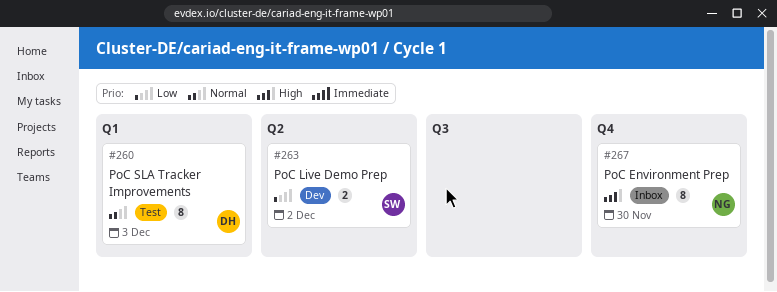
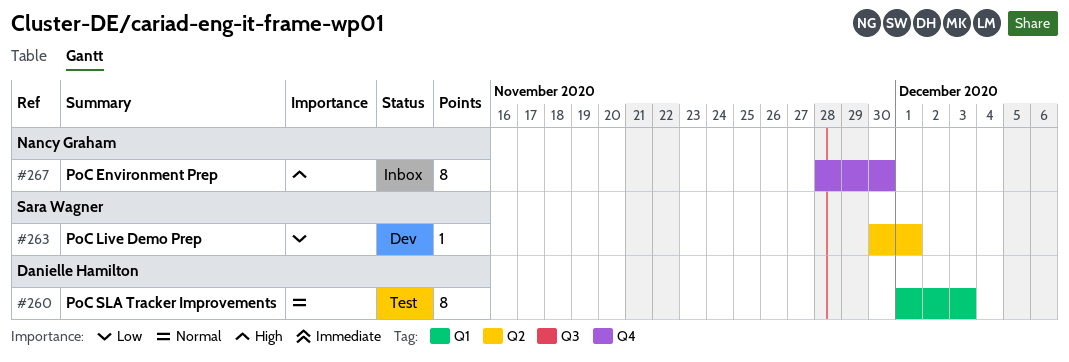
#263, estimate: 2 -> 1
#263, due: Dec 2 -> Dec 1

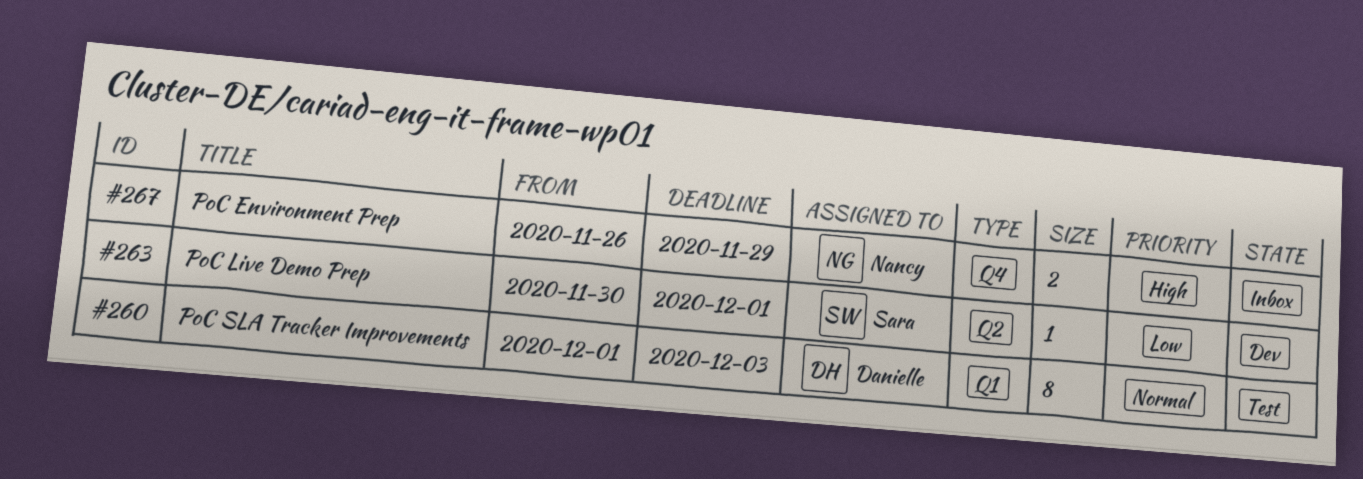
#267, estimate: 8 -> 2
#267, start: Nov 28 -> Nov 26
#267, due: Nov 30 -> Nov 29

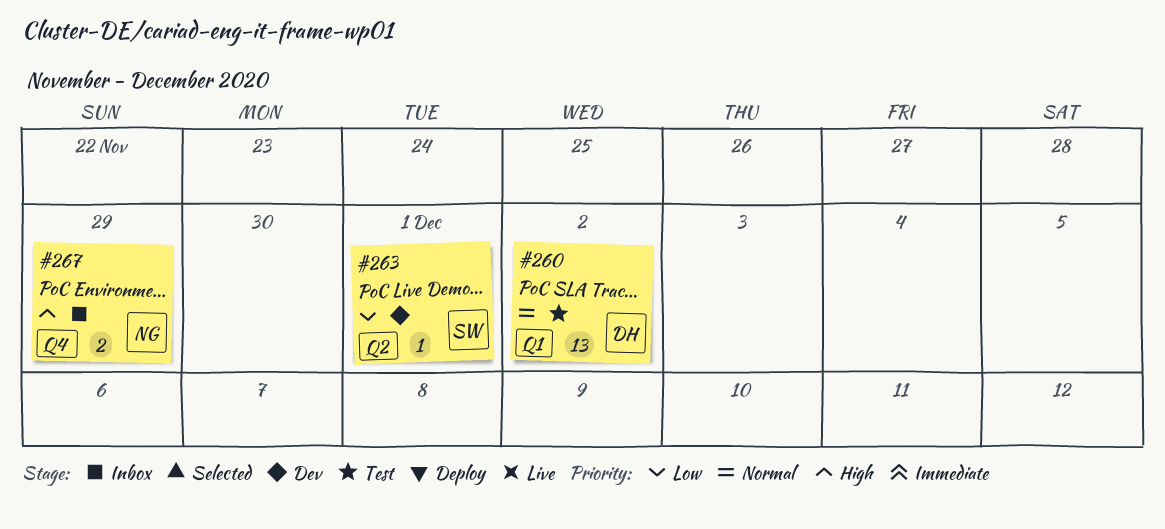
#260, estimate: 8 -> 13
#260, due: Dec 3 -> Dec 2

